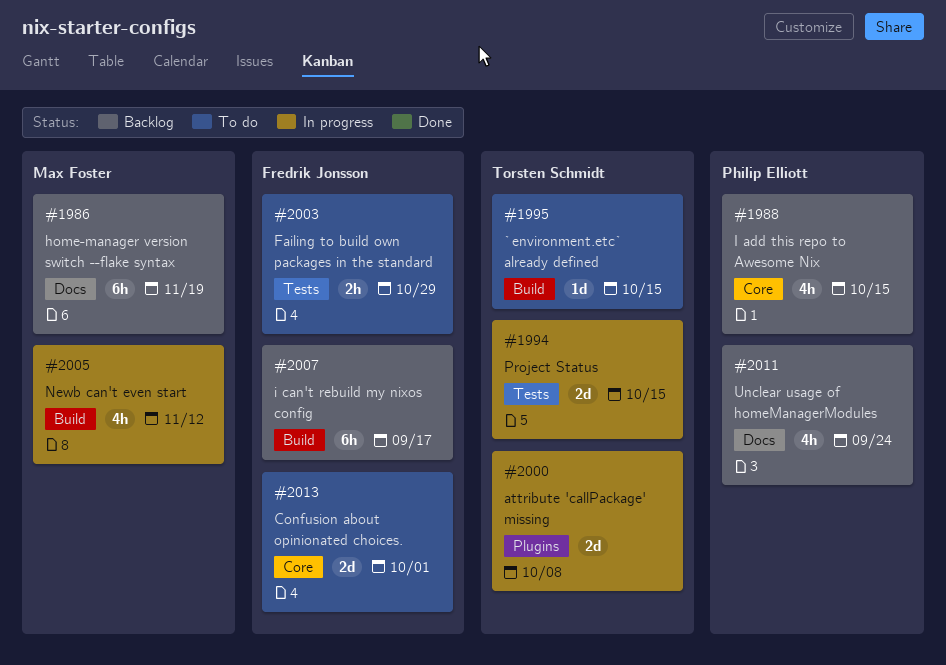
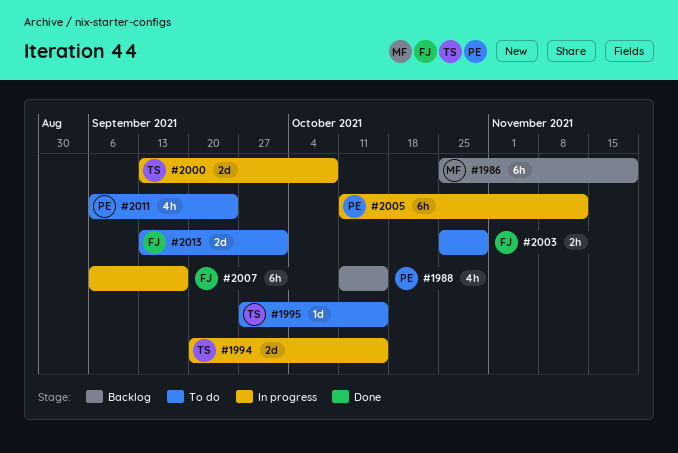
#2005, owner: Max Foster -> Philip Elliott
#2005, estimate: 4h -> 6h
#2007, status: Backlog -> In progress
#2011, status: Backlog -> To do

